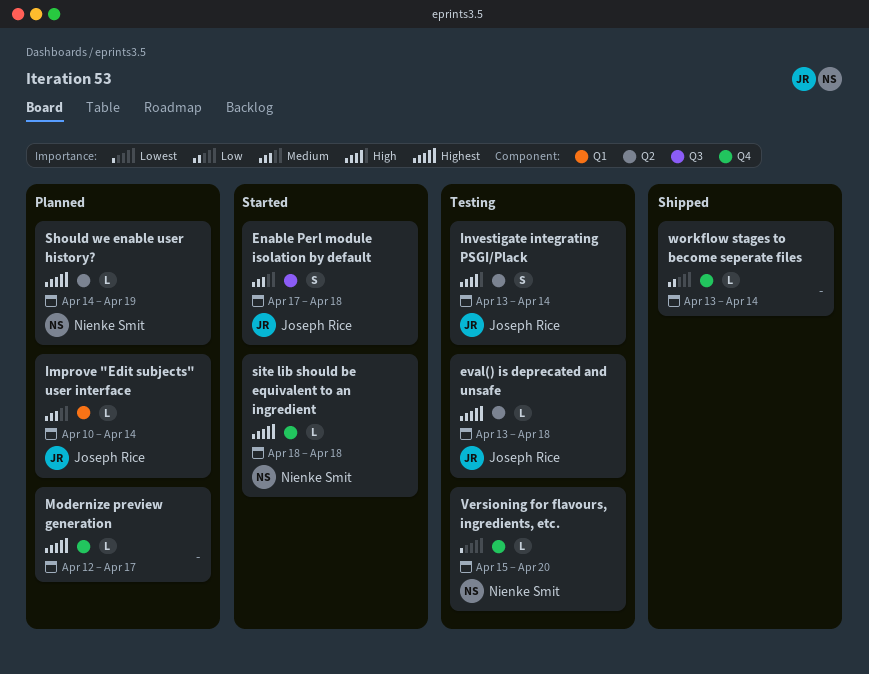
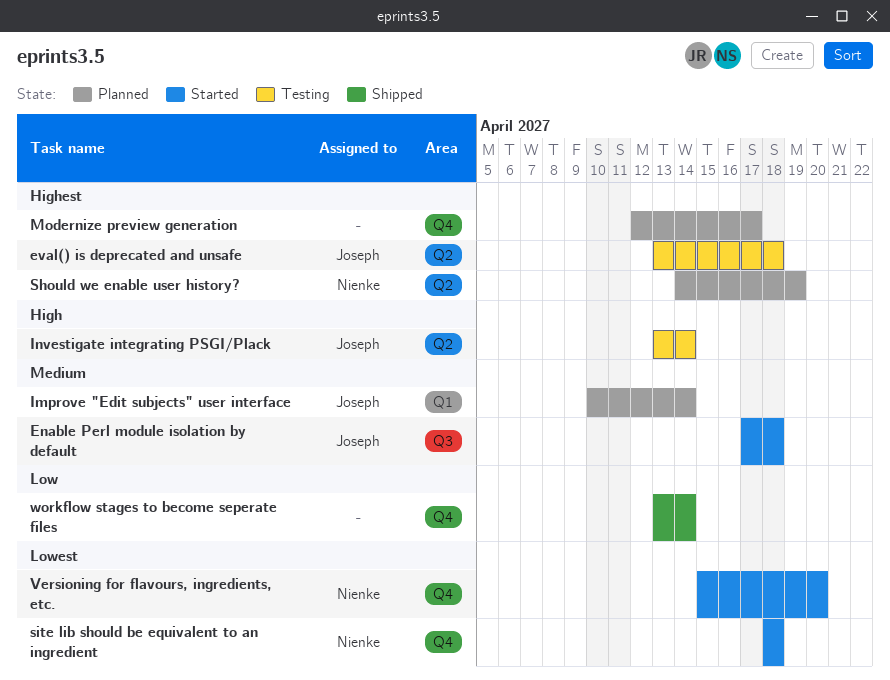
site lib should be equivalent to an ingredient, priority: Highest -> Lowest
Versioning for flavours, ingredients, etc., status: Testing -> Started

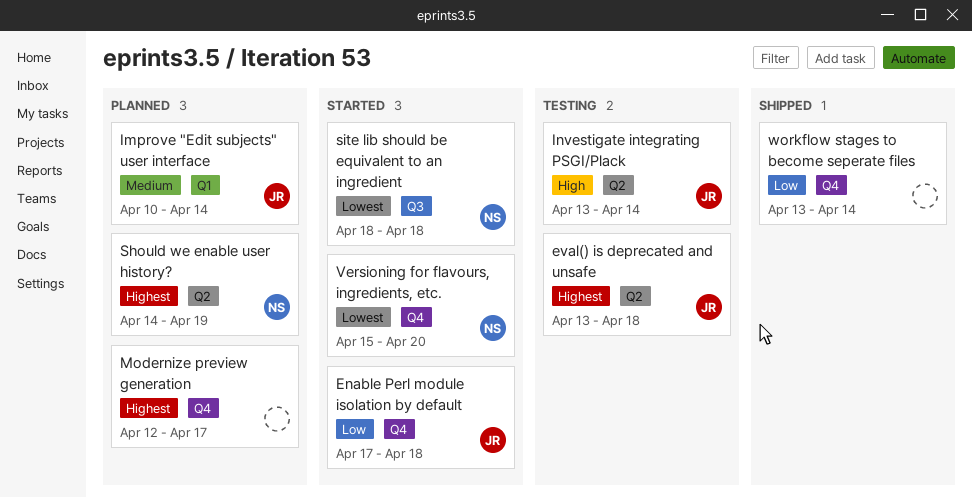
Enable Perl module isolation by default, priority: Medium -> Low
Enable Perl module isolation by default, label: Q3 -> Q4
site lib should be equivalent to an ingredient, label: Q4 -> Q3

